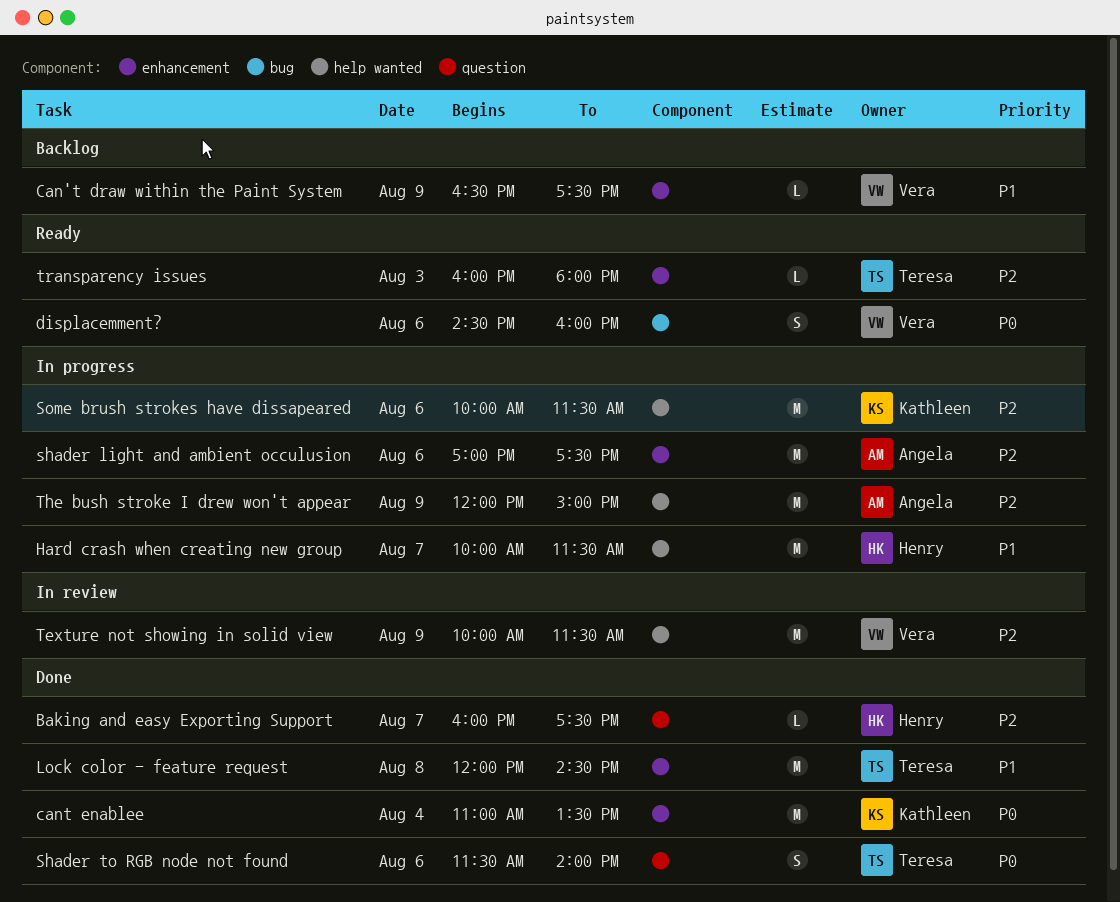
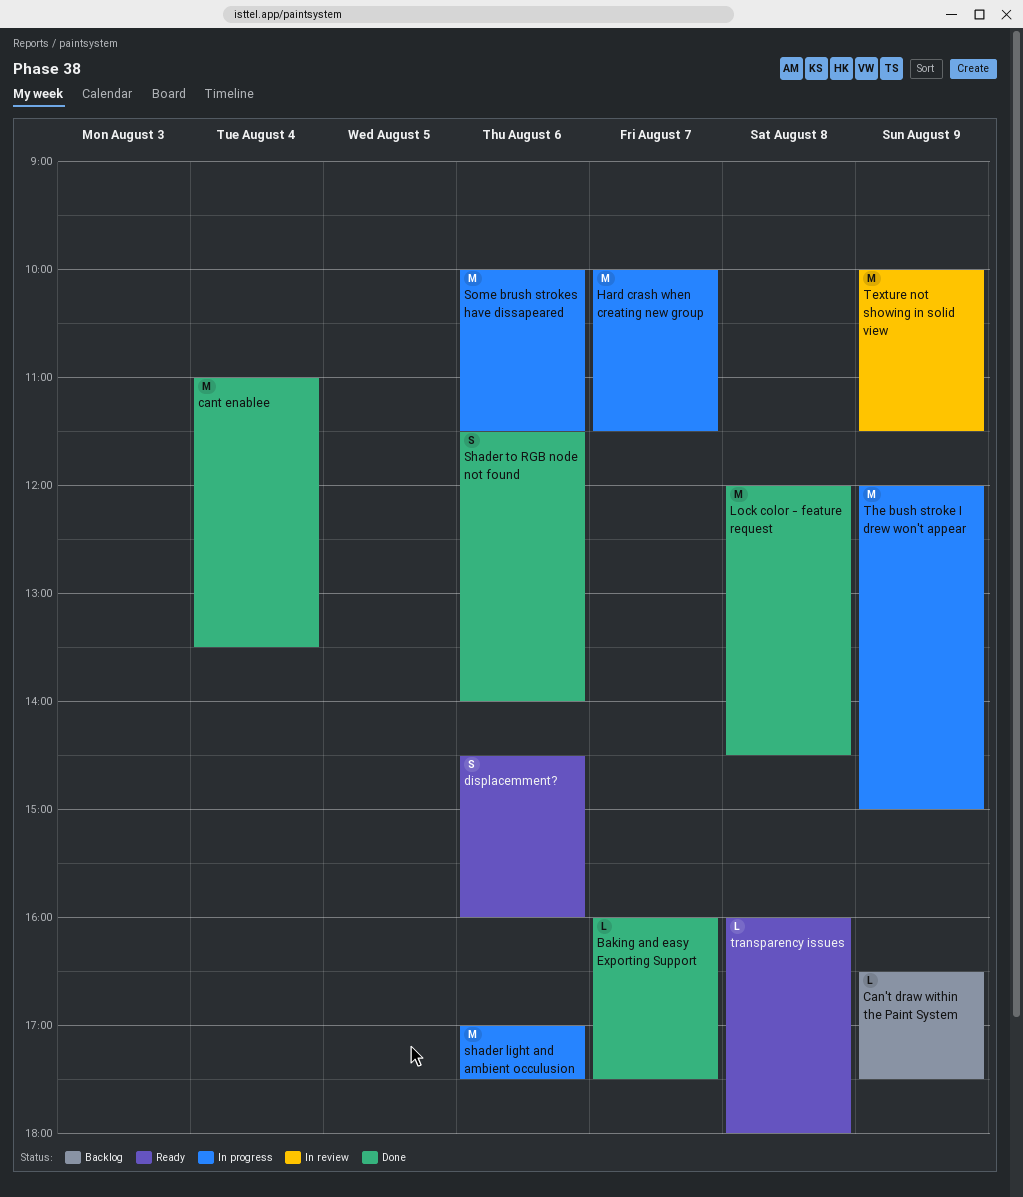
transparency issues, day: Aug 3 -> Aug 8

